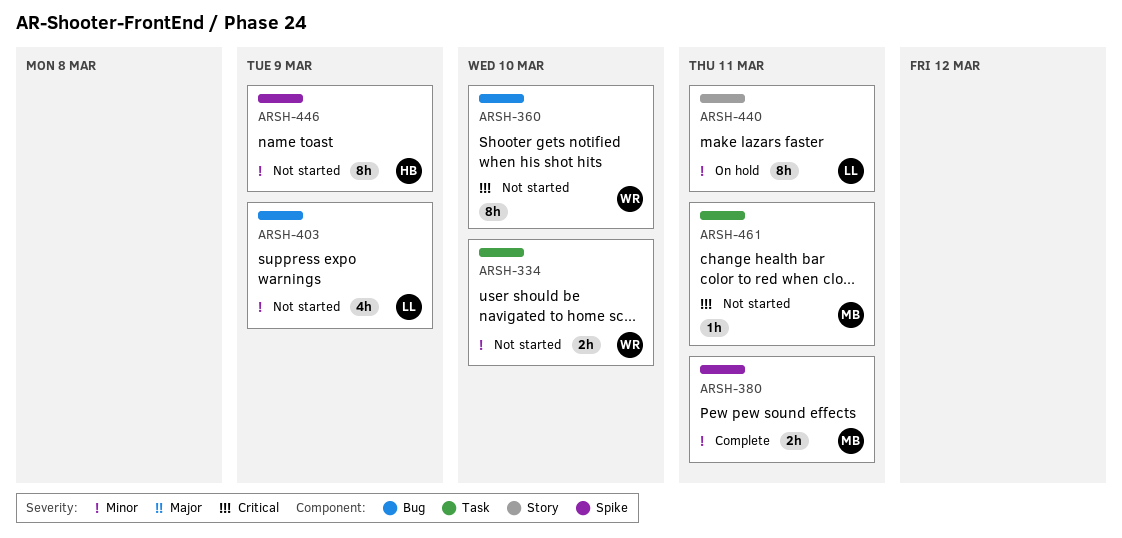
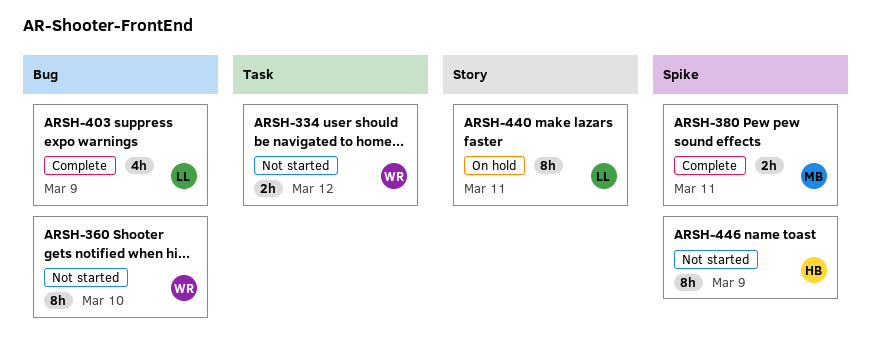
ARSH-334, due: Mar 10 -> Mar 12
ARSH-403, status: Not started -> Complete
ARSH-461: present -> none

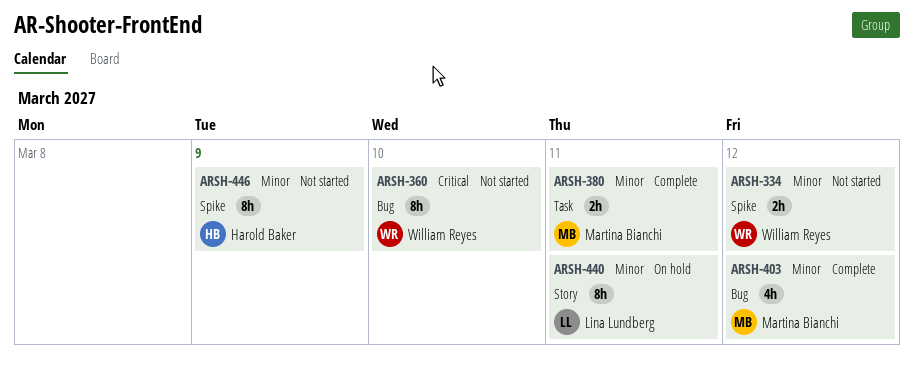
ARSH-334, label: Task -> Spike
ARSH-380, label: Spike -> Task
ARSH-403, owner: Lina Lundberg -> Martina Bianchi
ARSH-403, due: Mar 9 -> Mar 12

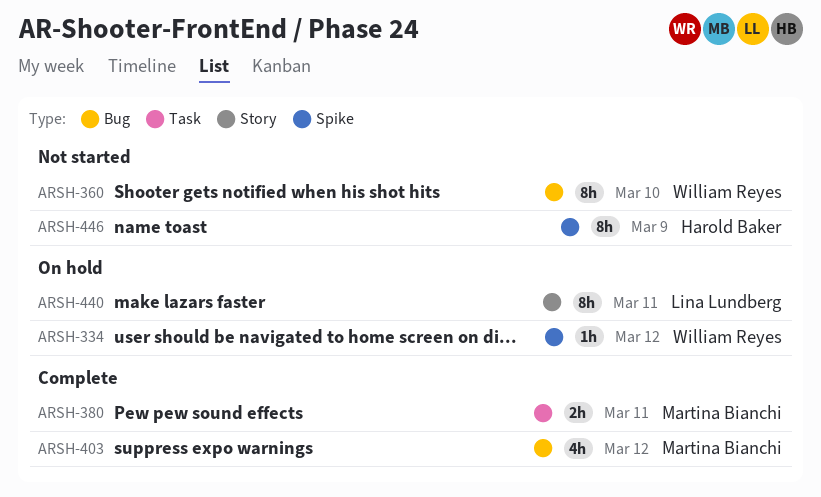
ARSH-334, status: Not started -> On hold
ARSH-334, estimate: 2h -> 1h

